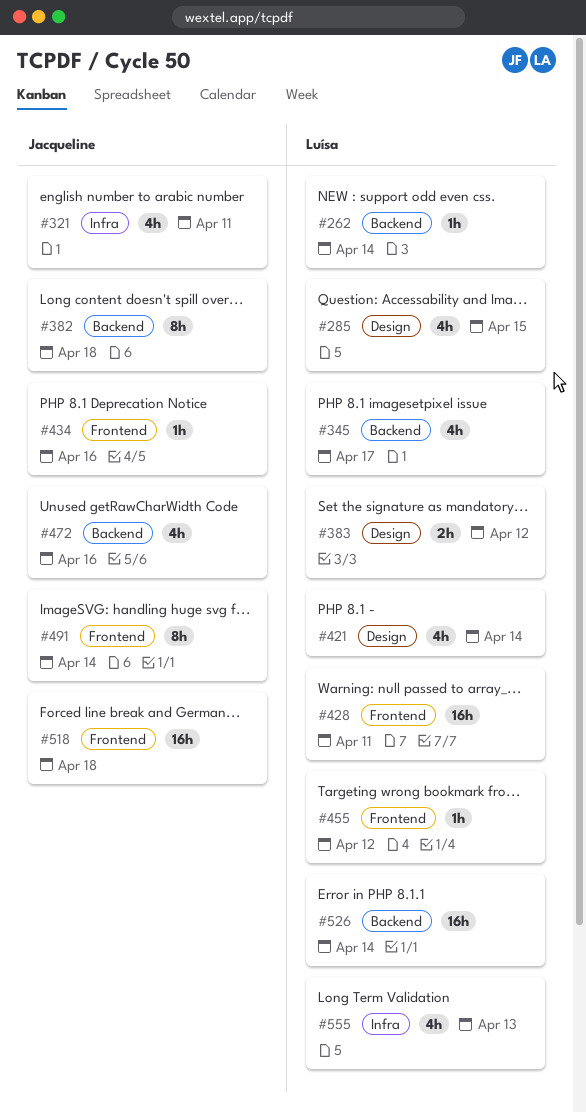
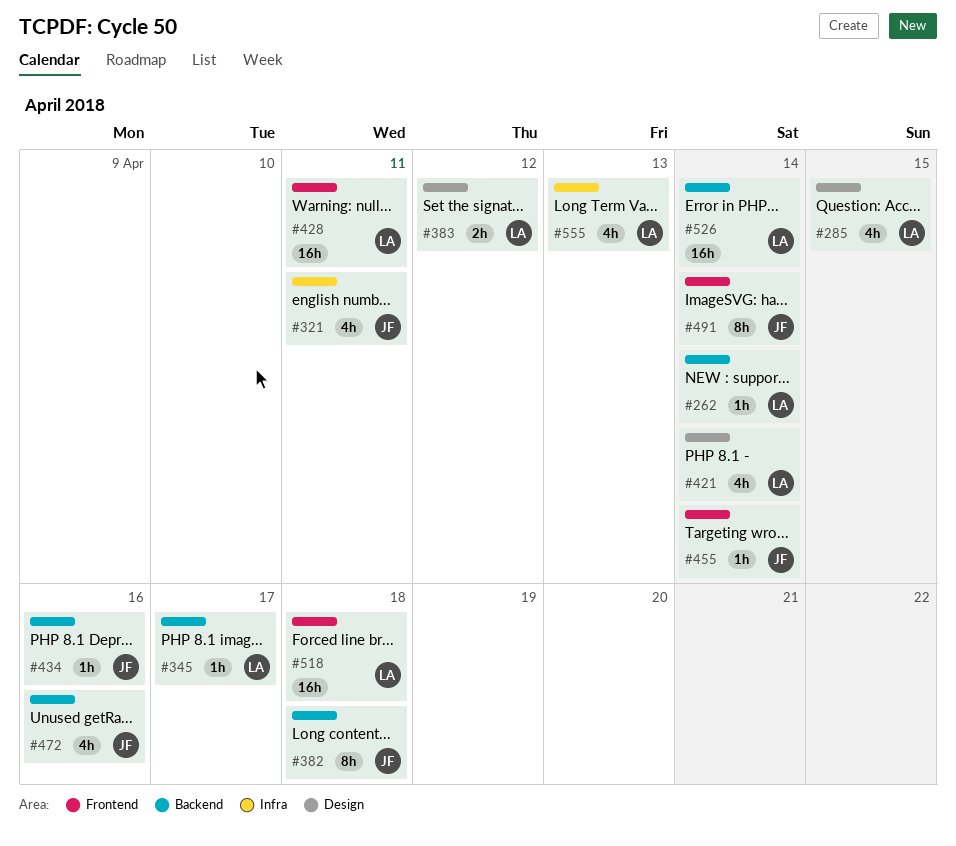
#345, estimate: 4h -> 1h
#434, label: Frontend -> Backend
#455, owner: Luísa -> Jacqueline
#455, due: Apr 12 -> Apr 14
#518, owner: Jacqueline -> Luísa

